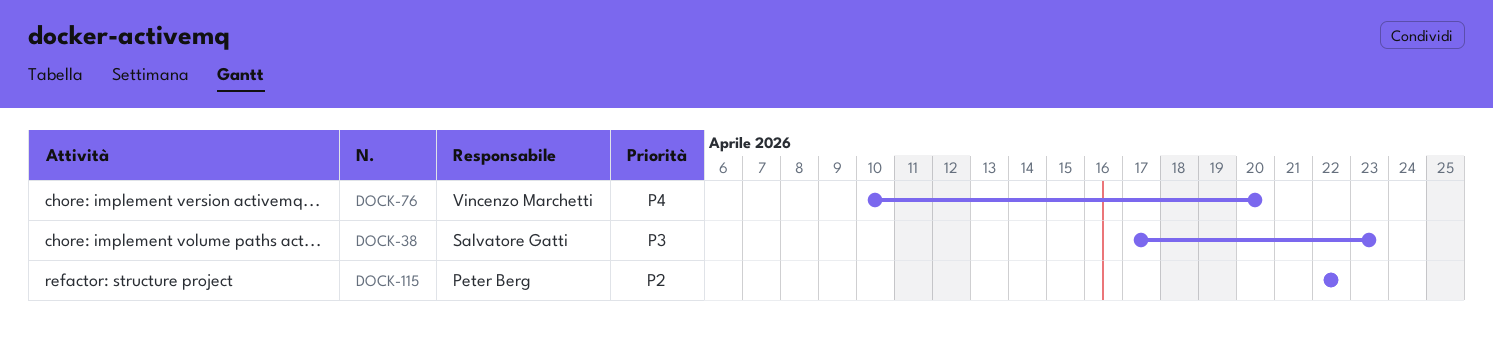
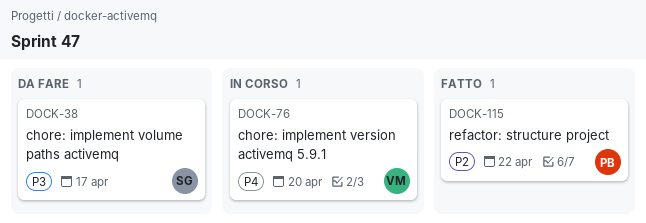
DOCK-38, due: Apr 23 -> Apr 17

